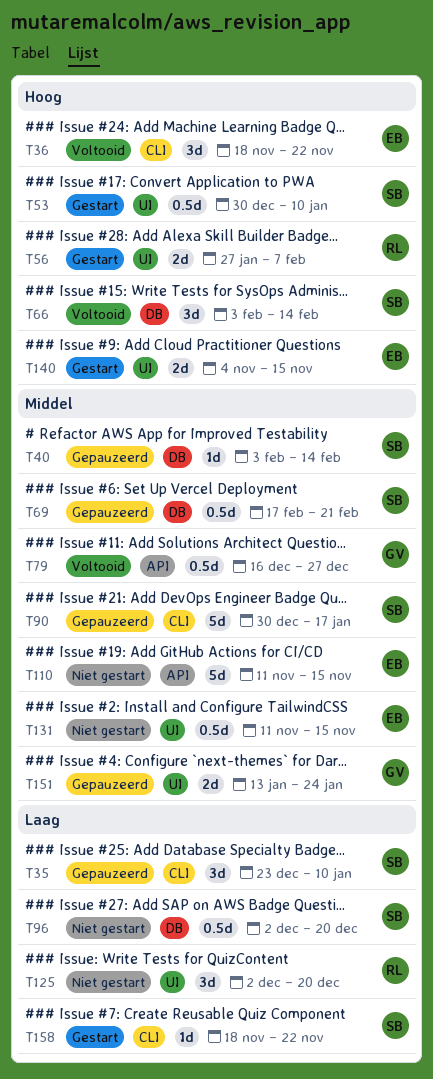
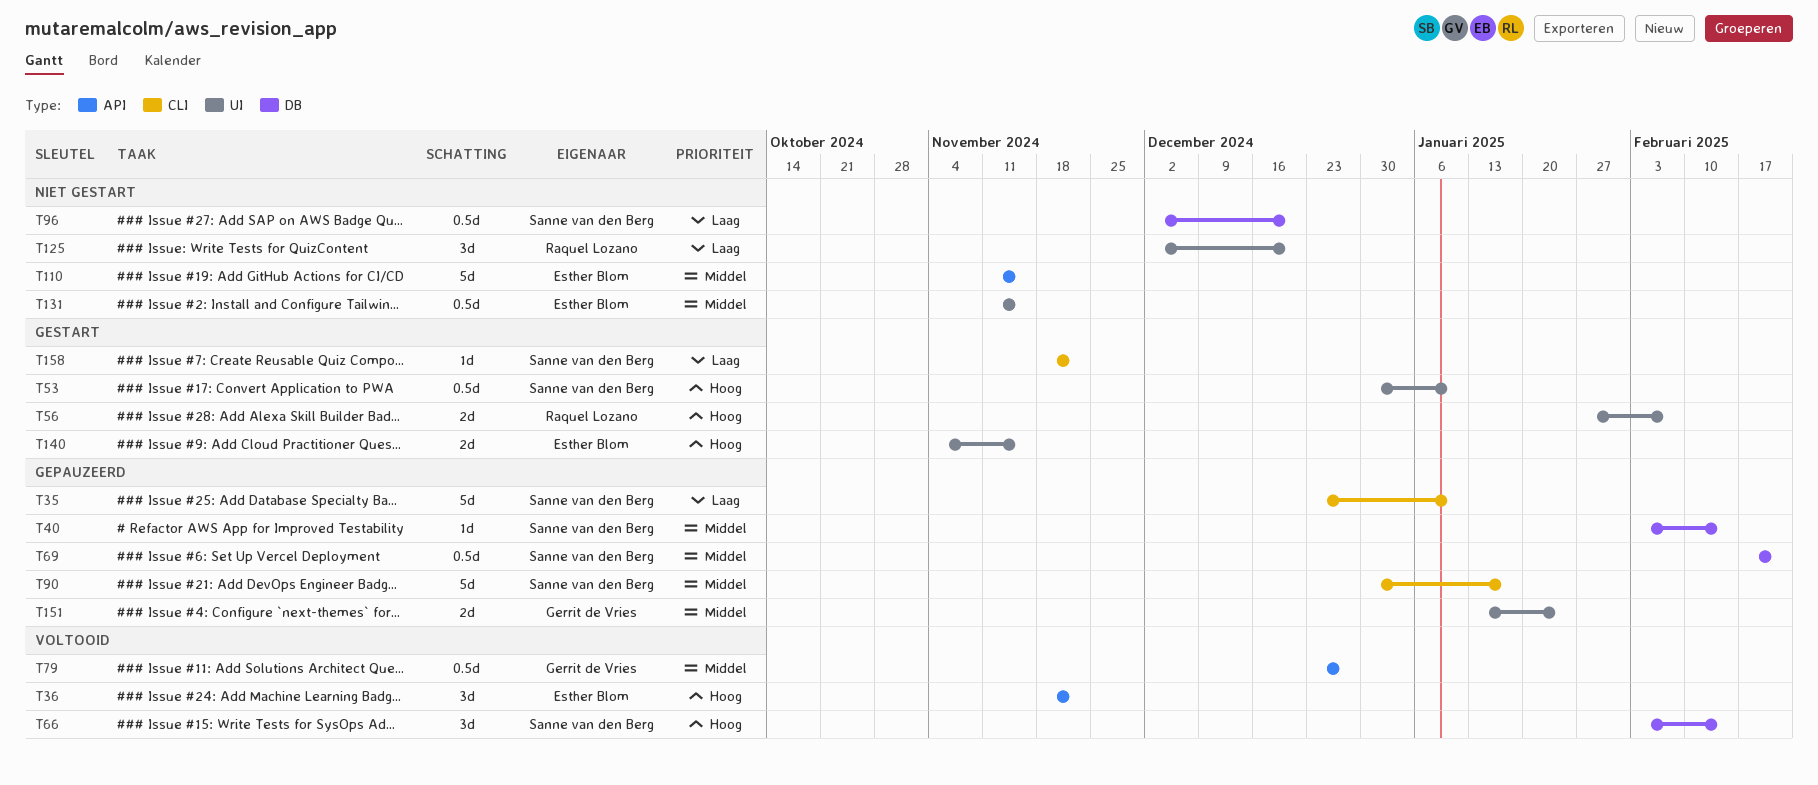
T35, estimate: 3d -> 5d
T36, label: CLI -> API
T79, start: Dec 16 -> Dec 23

